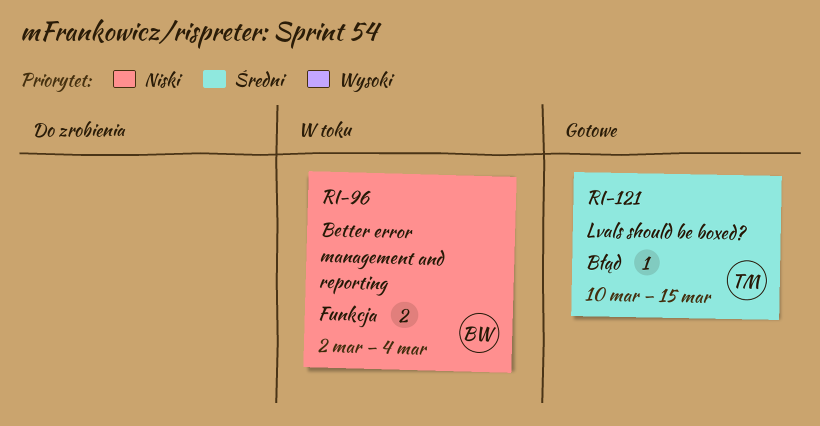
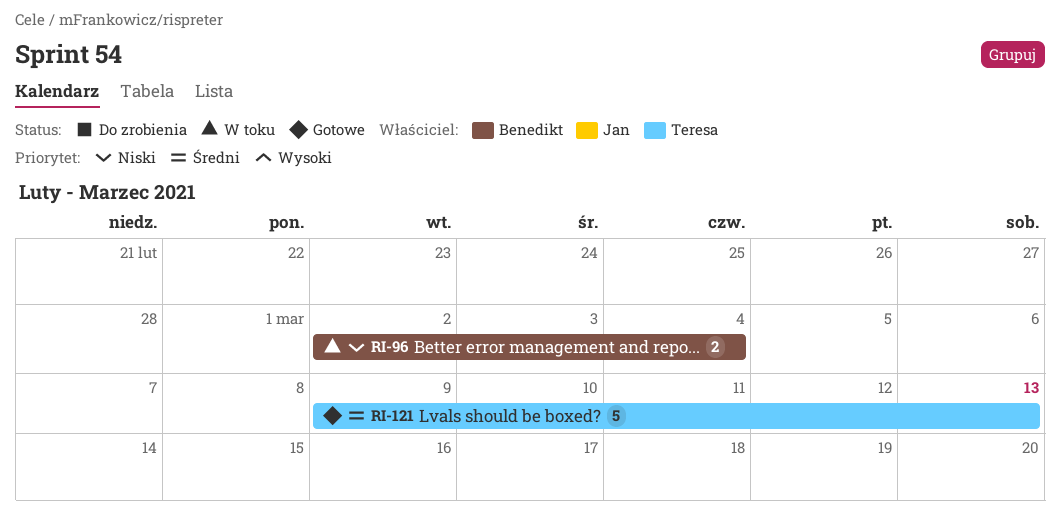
RI-121, estimate: 1 -> 5
RI-121, start: Mar 10 -> Mar 9
RI-121, due: Mar 15 -> Mar 13

